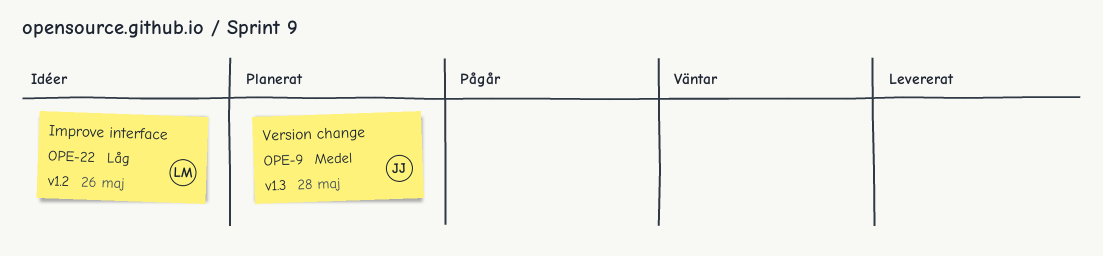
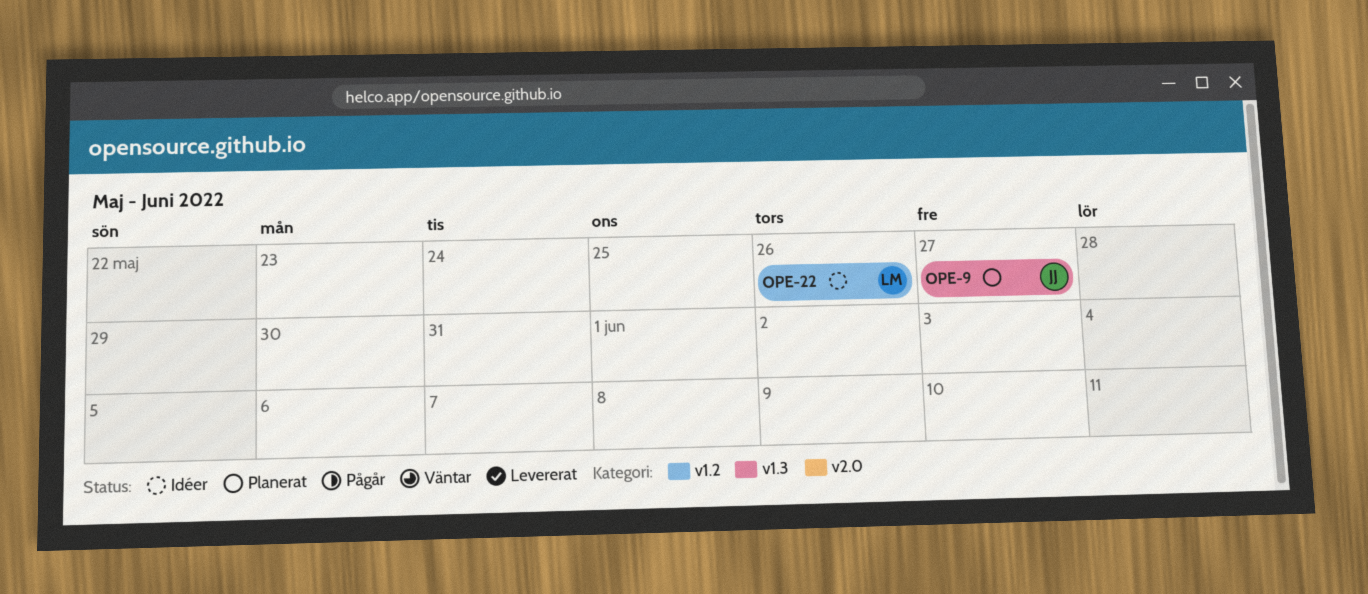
OPE-9, due: May 28 -> May 27

